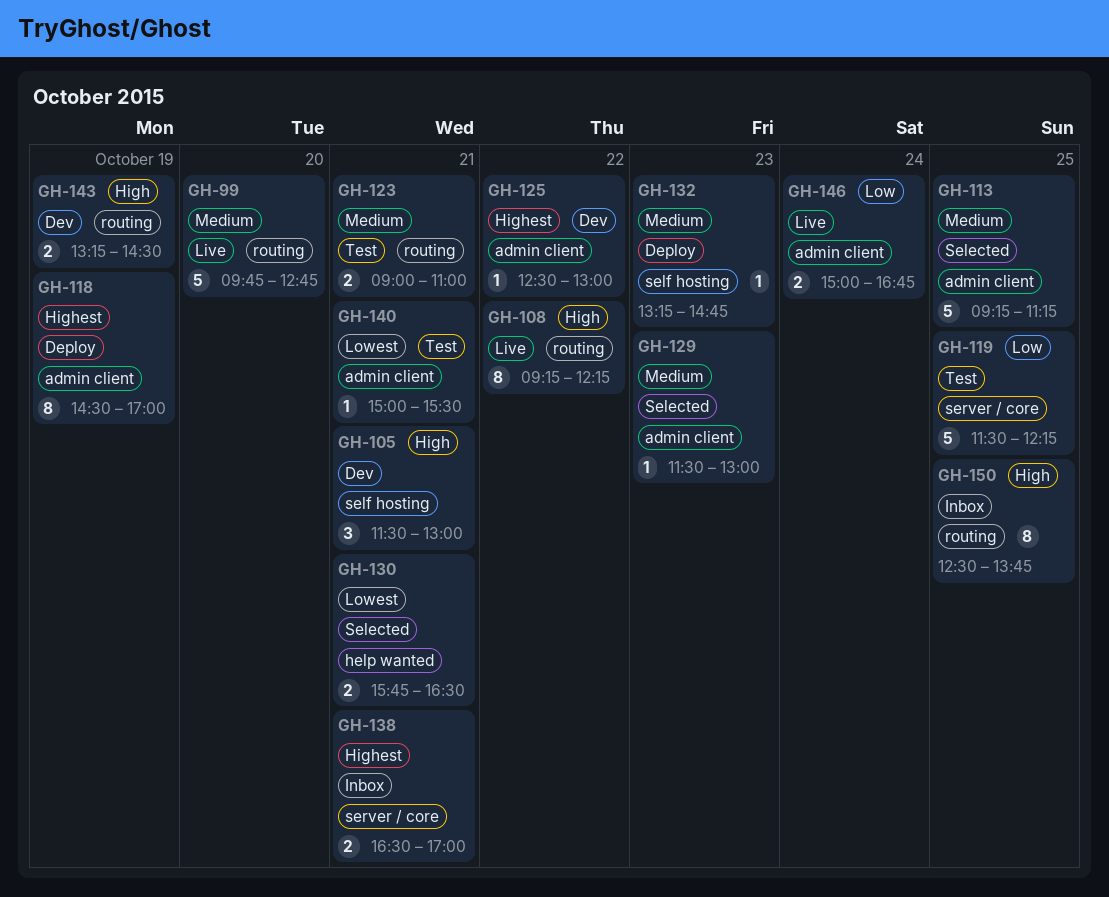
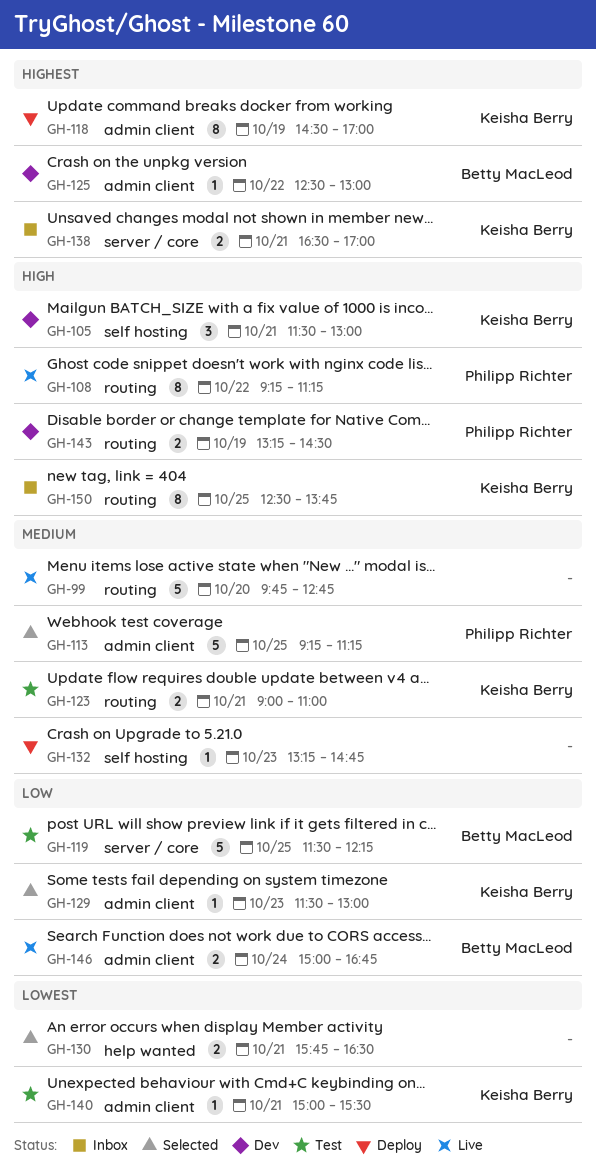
GH-108, ends: 12:15 -> 11:15
GH-129, priority: Medium -> Low

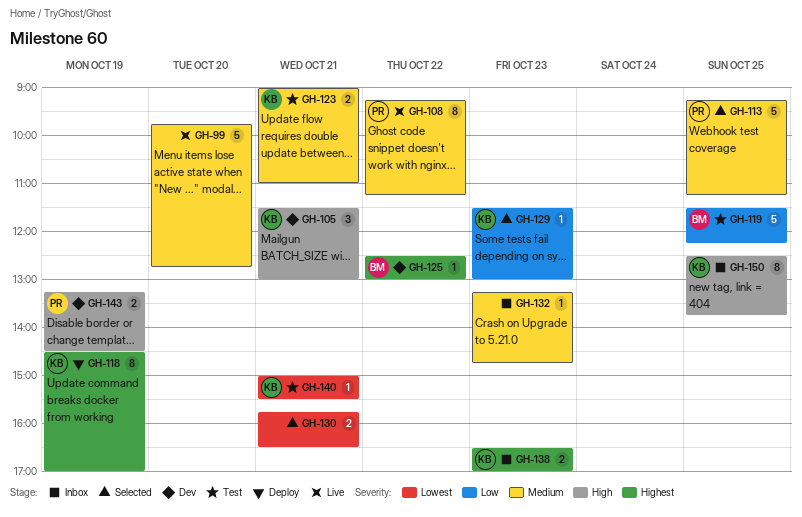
GH-108, priority: High -> Medium
GH-132, status: Deploy -> Inbox
GH-138, day: Oct 21 -> Oct 23
GH-146: present -> none

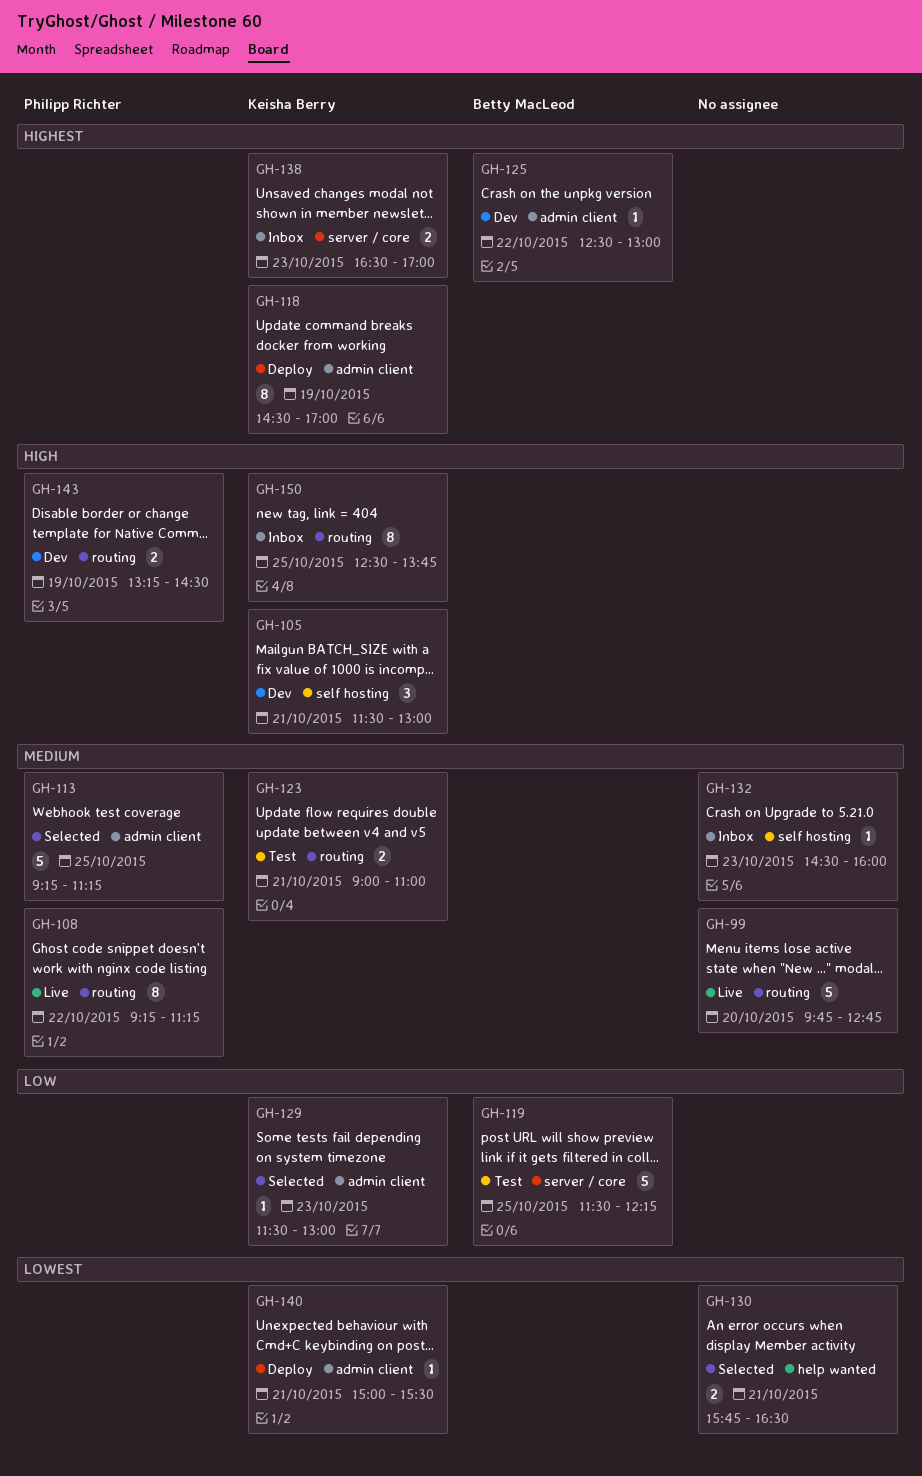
GH-132, begins: 13:15 -> 14:30
GH-132, ends: 14:45 -> 16:00
GH-140, status: Test -> Deploy

